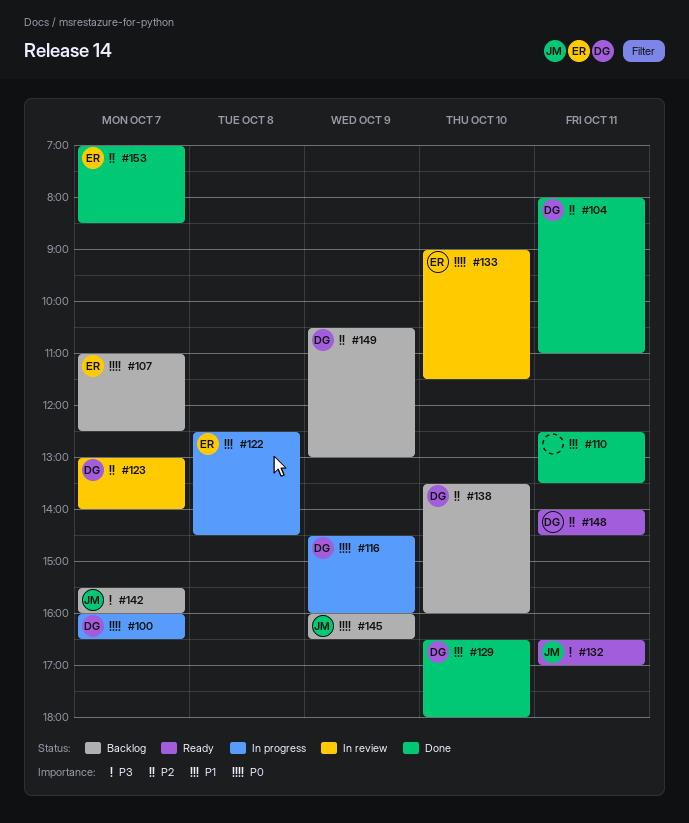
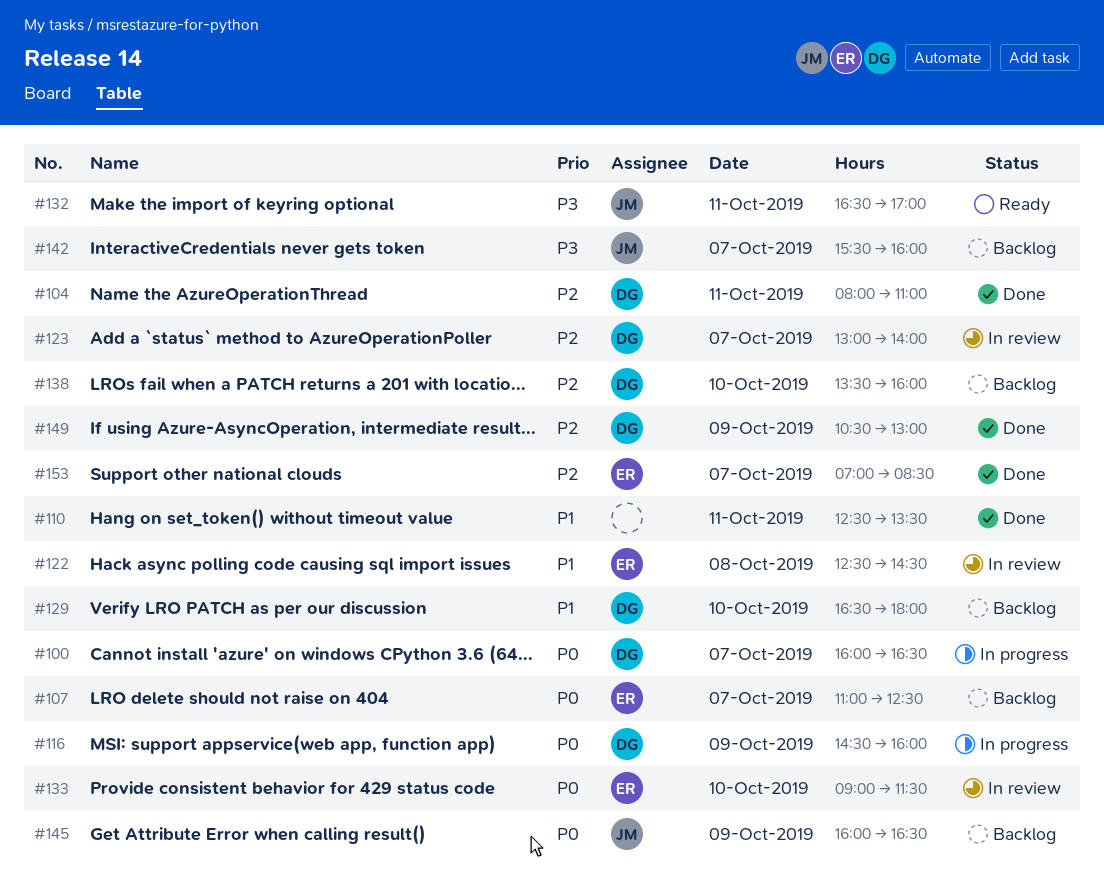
#122, status: In progress -> In review
#129, status: Done -> Backlog
#148: present -> none
#149, status: Backlog -> Done

